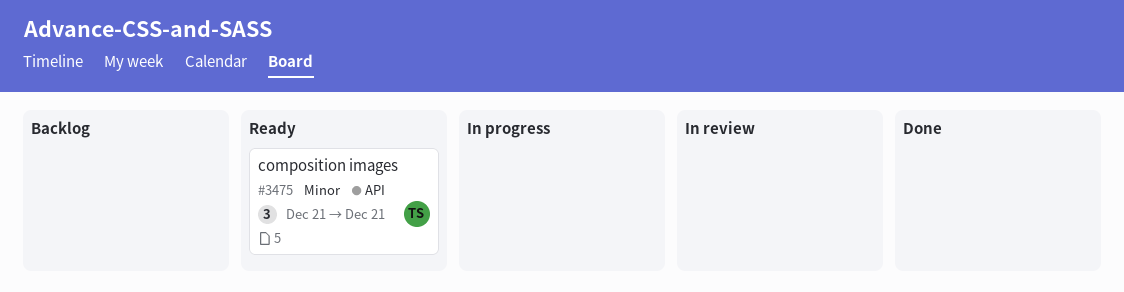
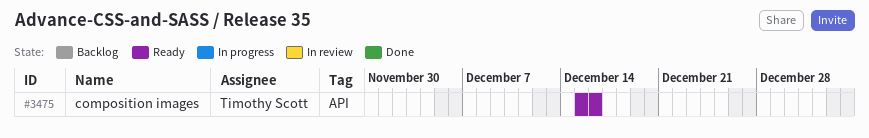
#3475, start: Dec 21 -> Dec 15
#3475, due: Dec 21 -> Dec 16

